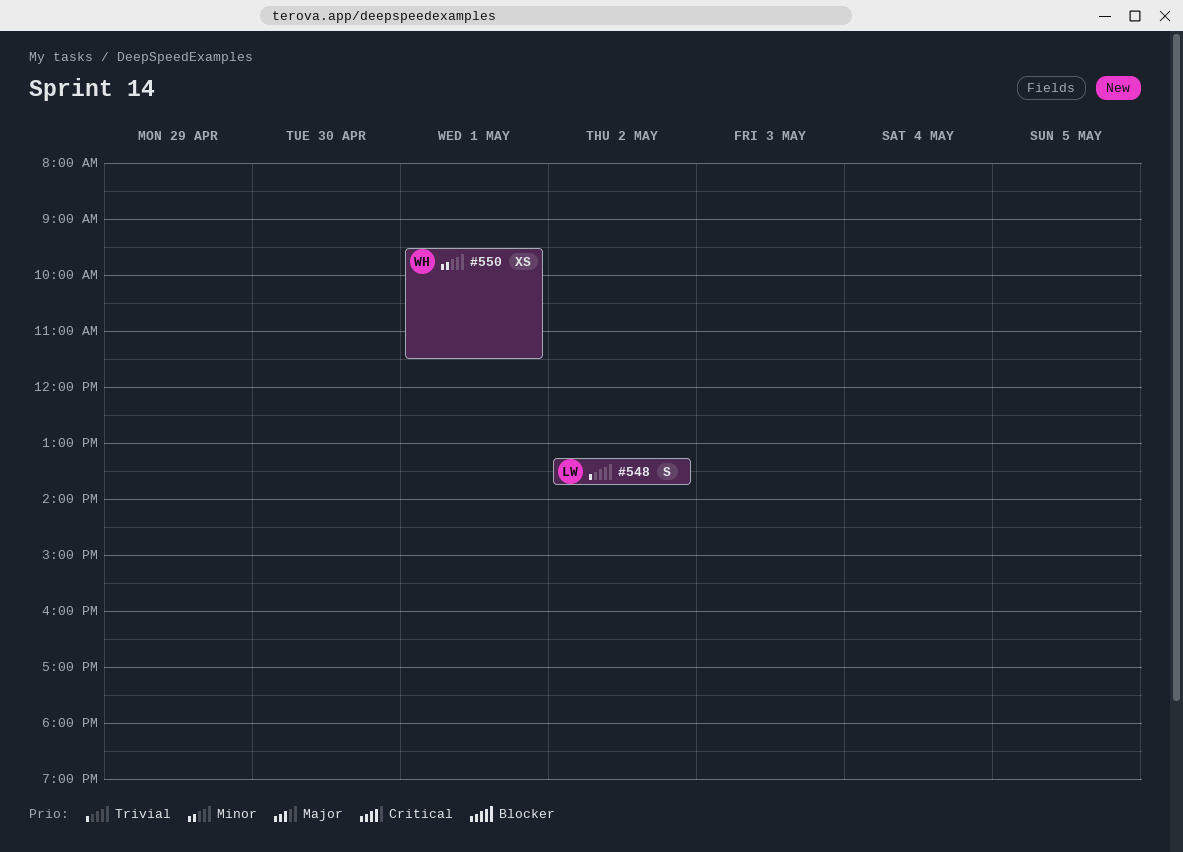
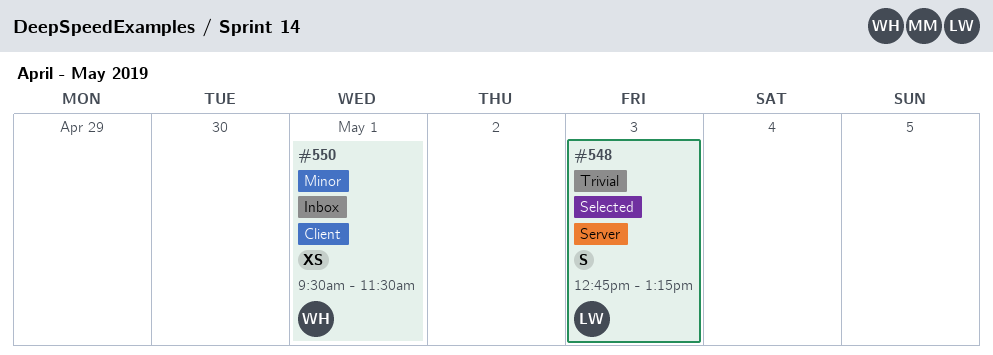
#548, day: May 2 -> May 3
#548, begins: 13:15 -> 12:45
#548, ends: 13:45 -> 13:15

